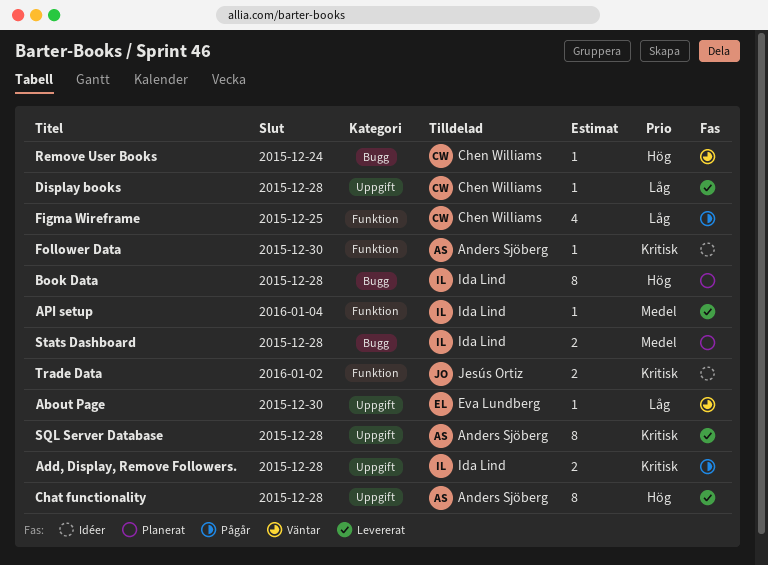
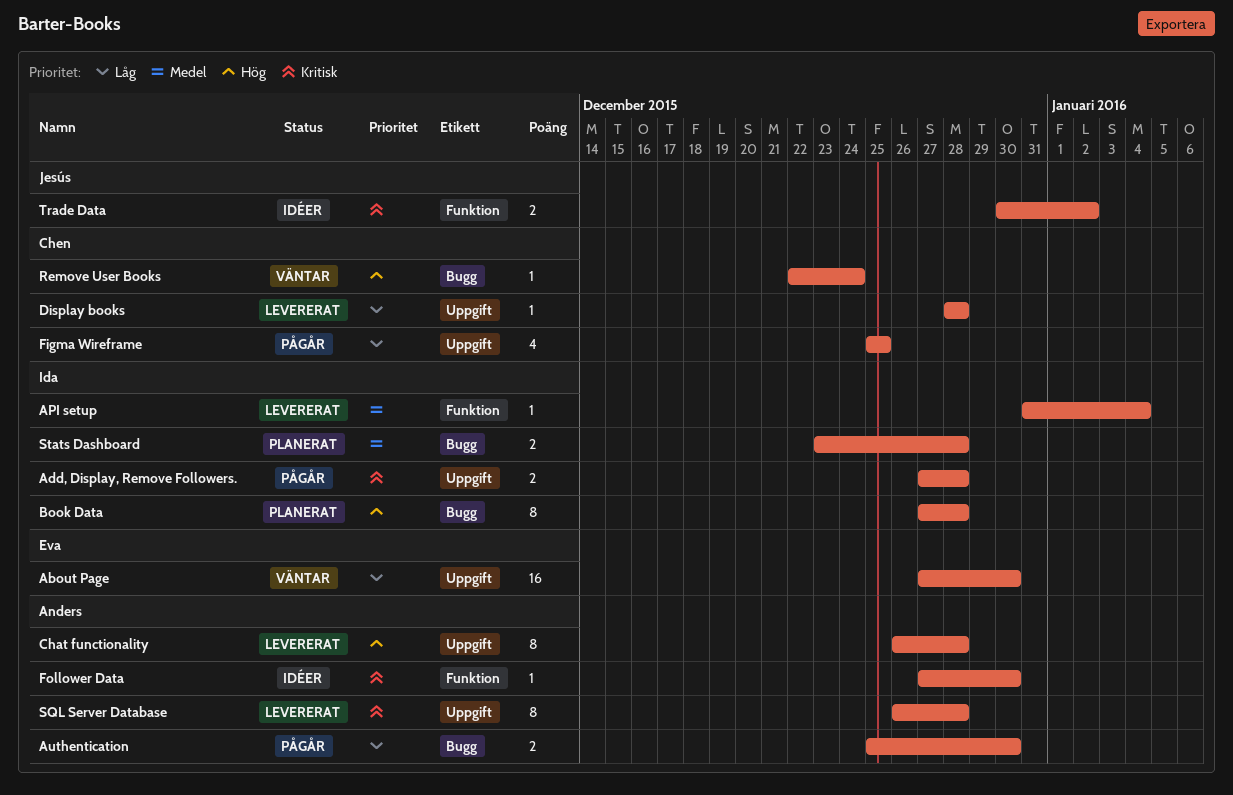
About Page, estimate: 1 -> 16
Authentication: none -> present
Figma Wireframe, label: Funktion -> Uppgift

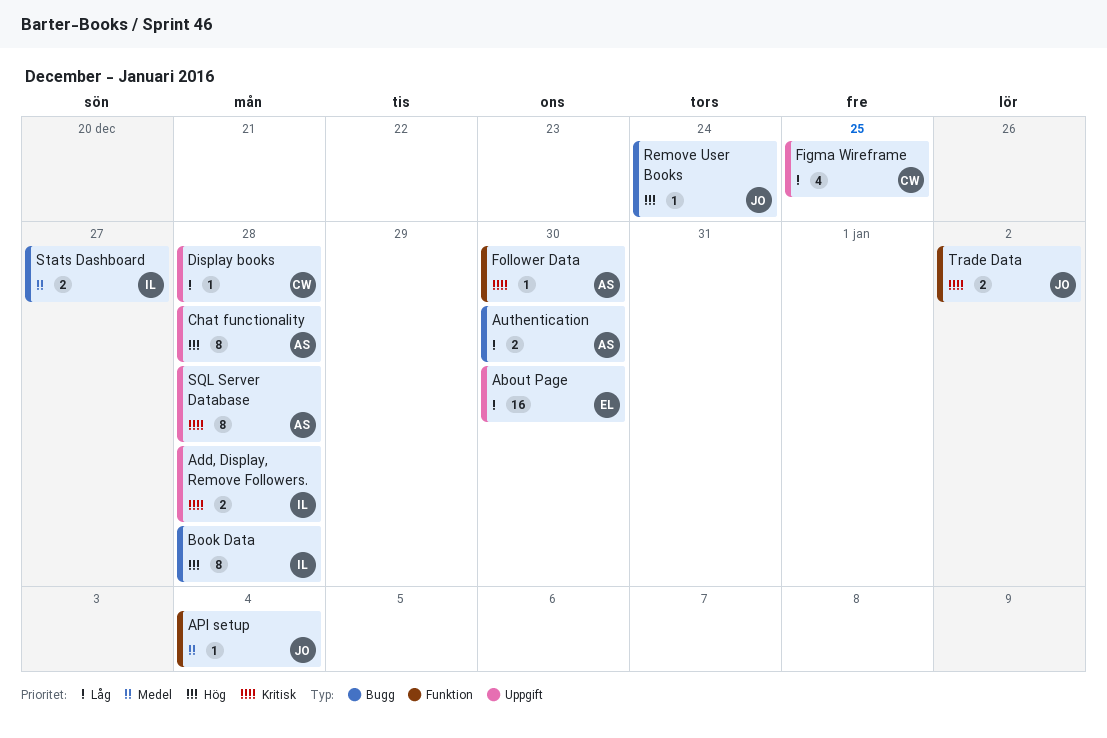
API setup, owner: Ida -> Jesús
Remove User Books, owner: Chen -> Jesús
Stats Dashboard, due: Dec 28 -> Dec 27

